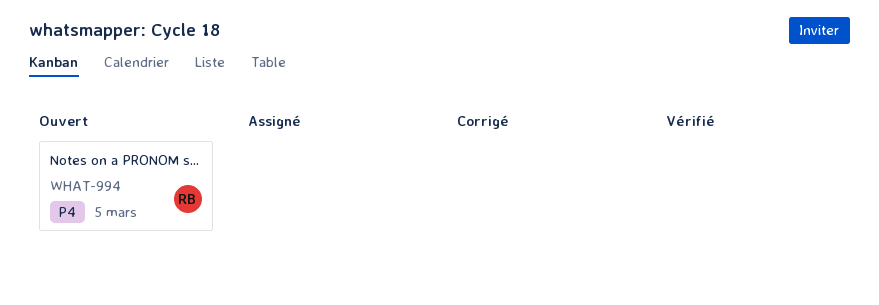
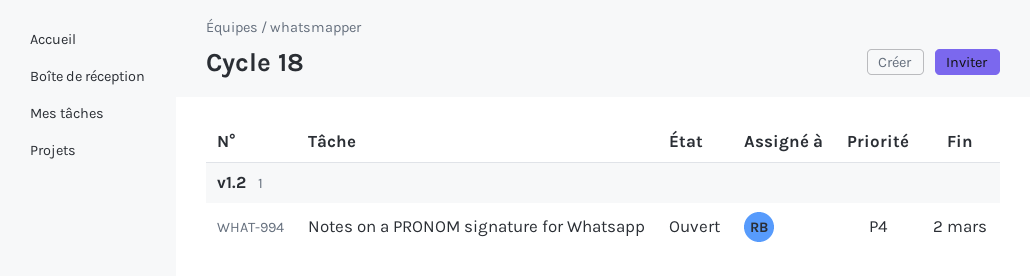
WHAT-994, due: Mar 5 -> Mar 2

